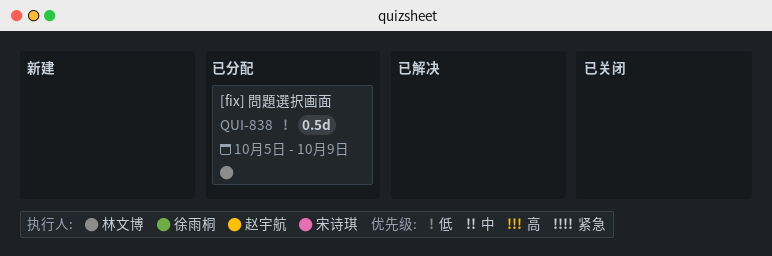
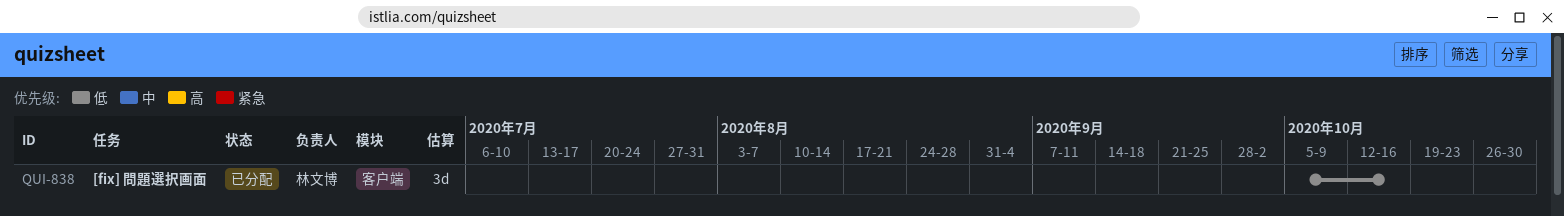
QUI-838, estimate: 0.5d -> 3d
QUI-838, due: Oct 9 -> Oct 16

